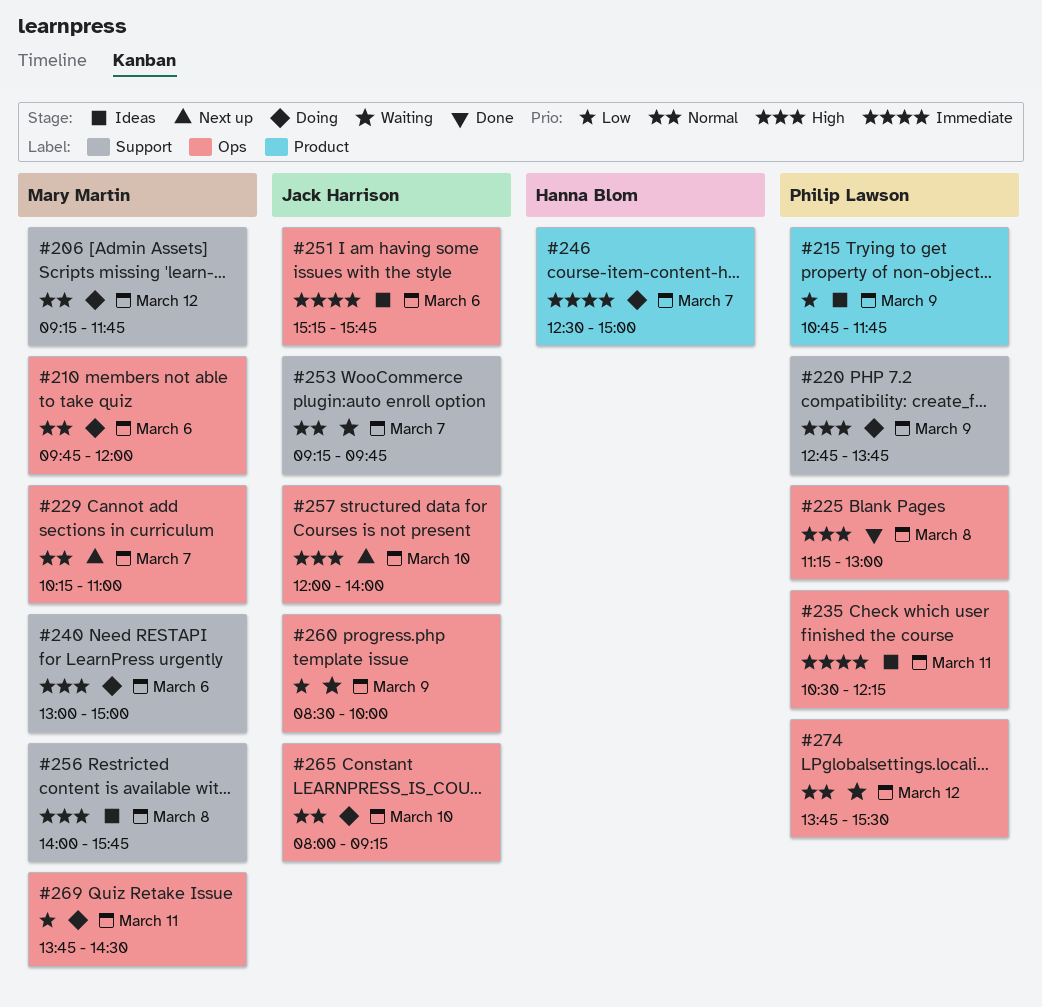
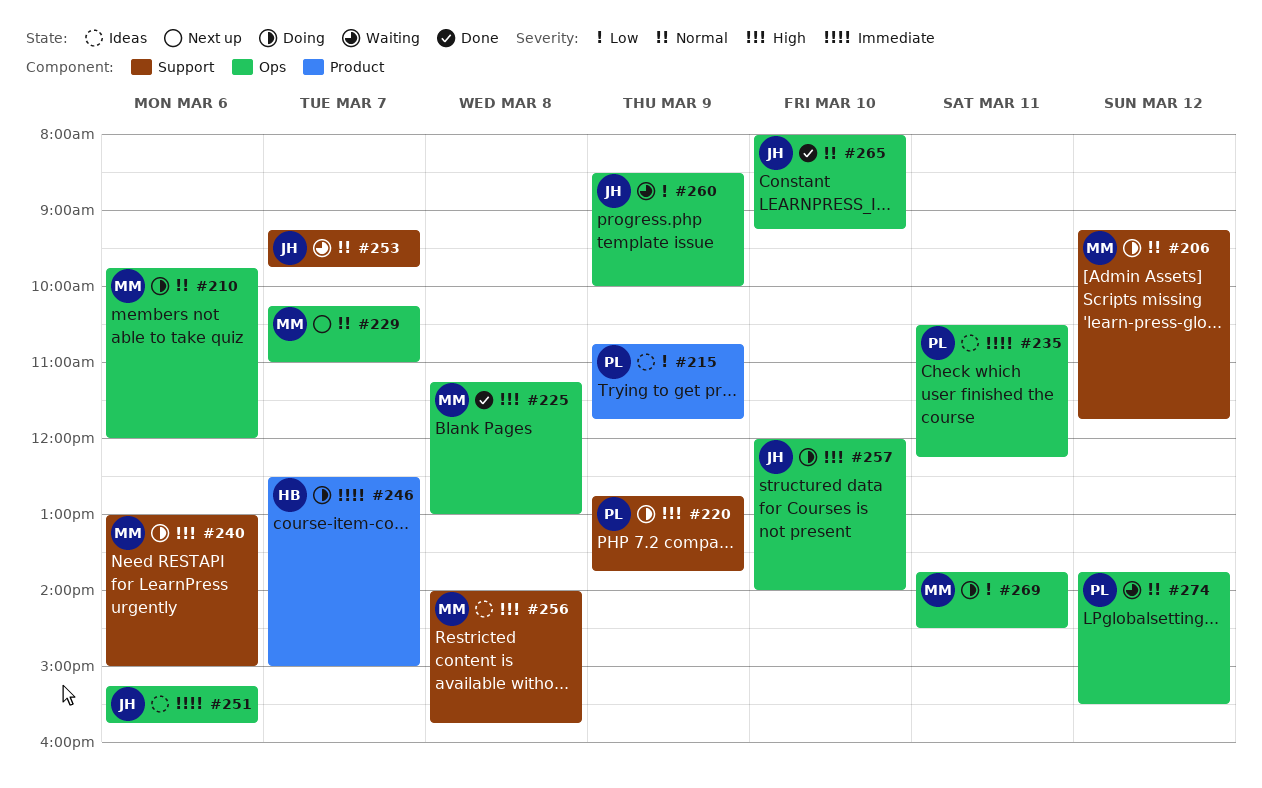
#225, owner: Philip Lawson -> Mary Martin
#257, status: Next up -> Doing
#265, status: Doing -> Done

